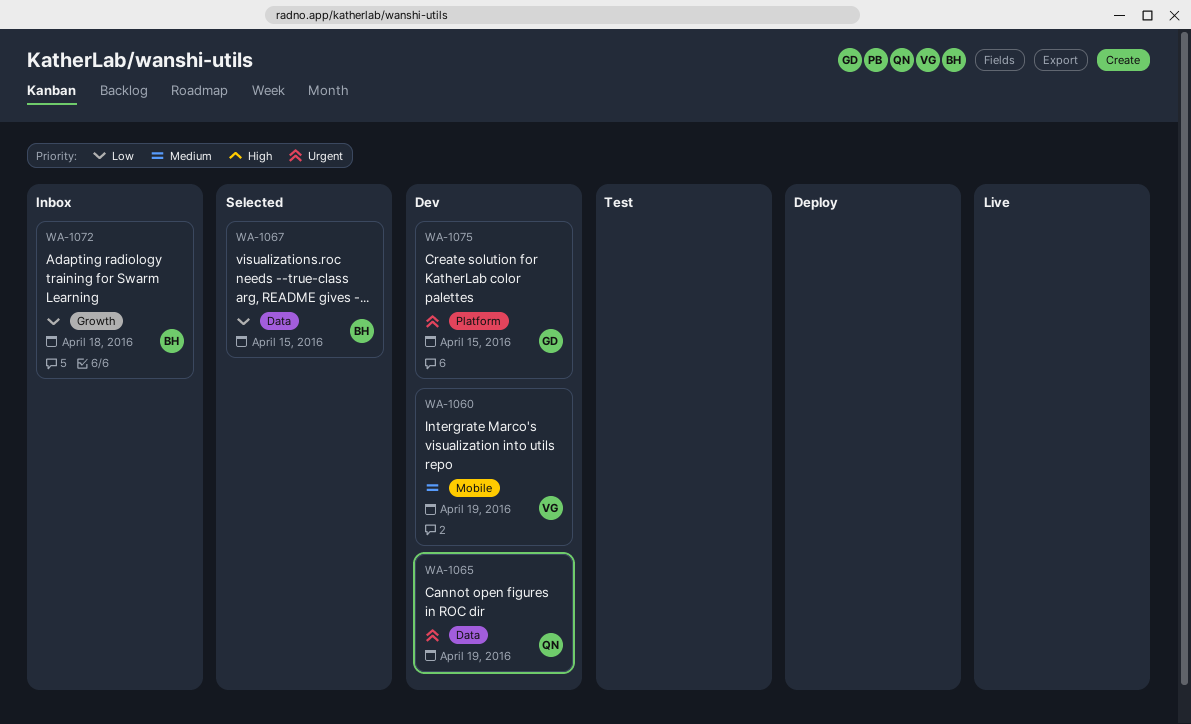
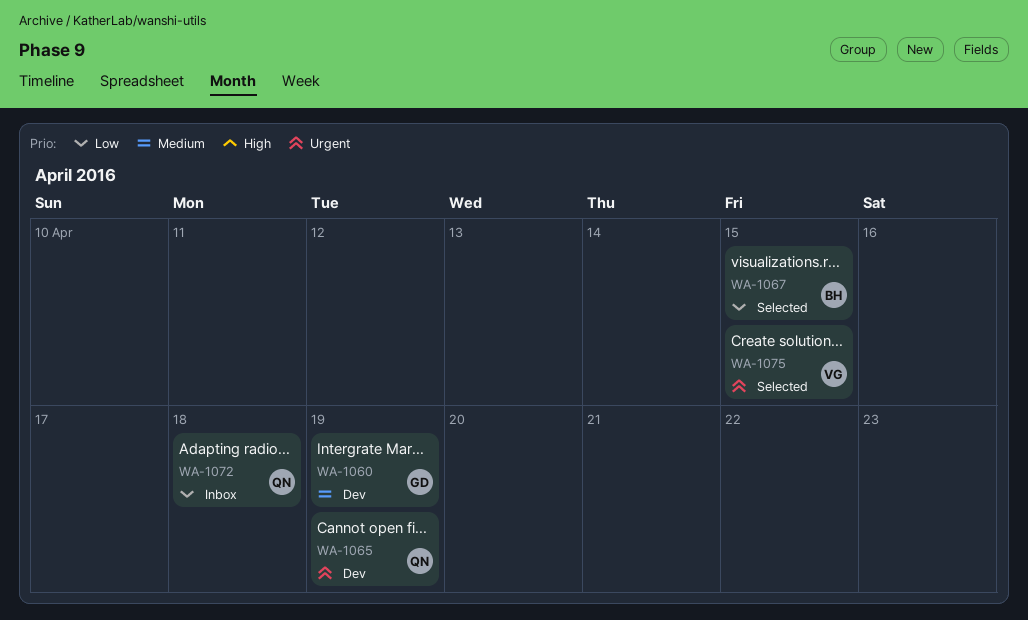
WA-1060, owner: VG -> GD
WA-1072, owner: BH -> QN
WA-1075, status: Dev -> Selected
WA-1075, owner: GD -> VG

